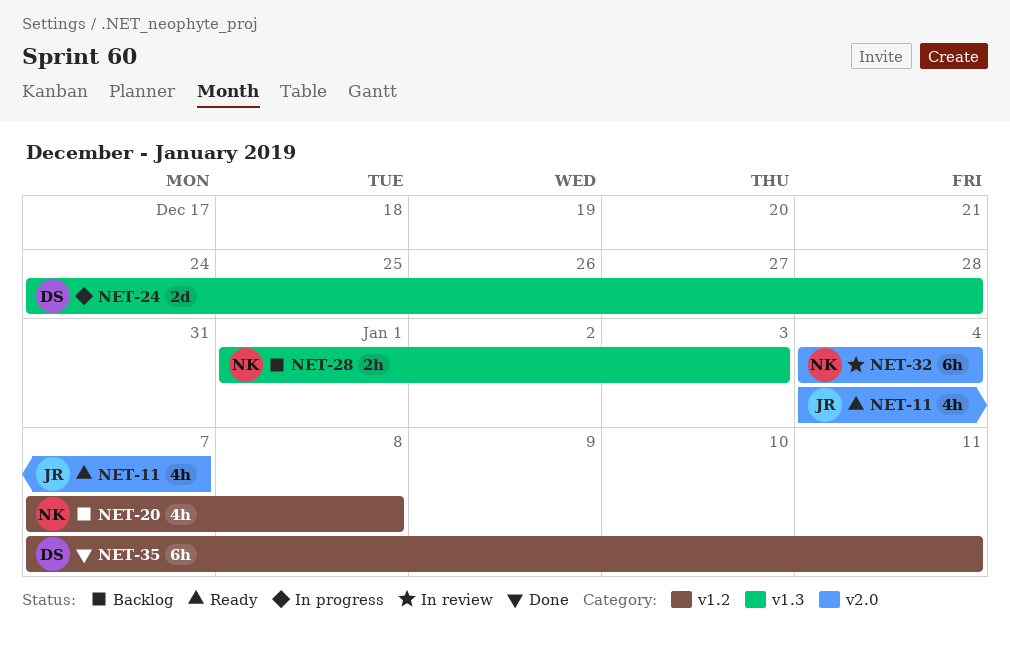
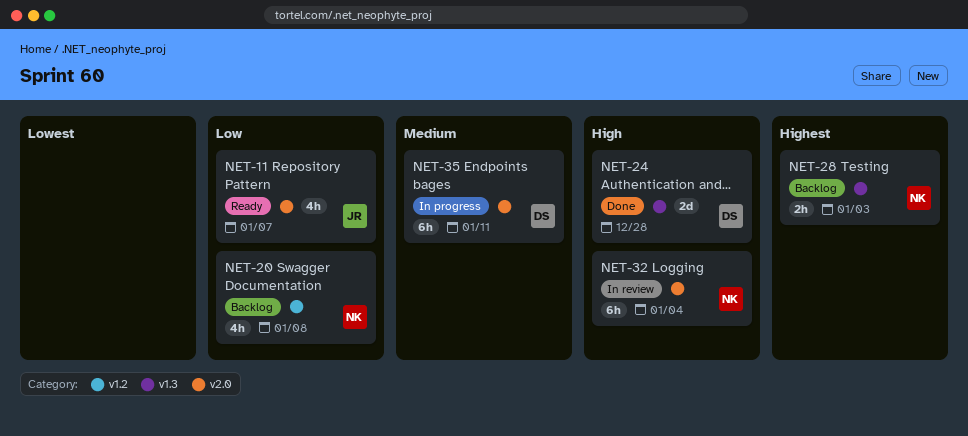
NET-24, status: In progress -> Done
NET-35, status: Done -> In progress
NET-35, label: v1.2 -> v2.0

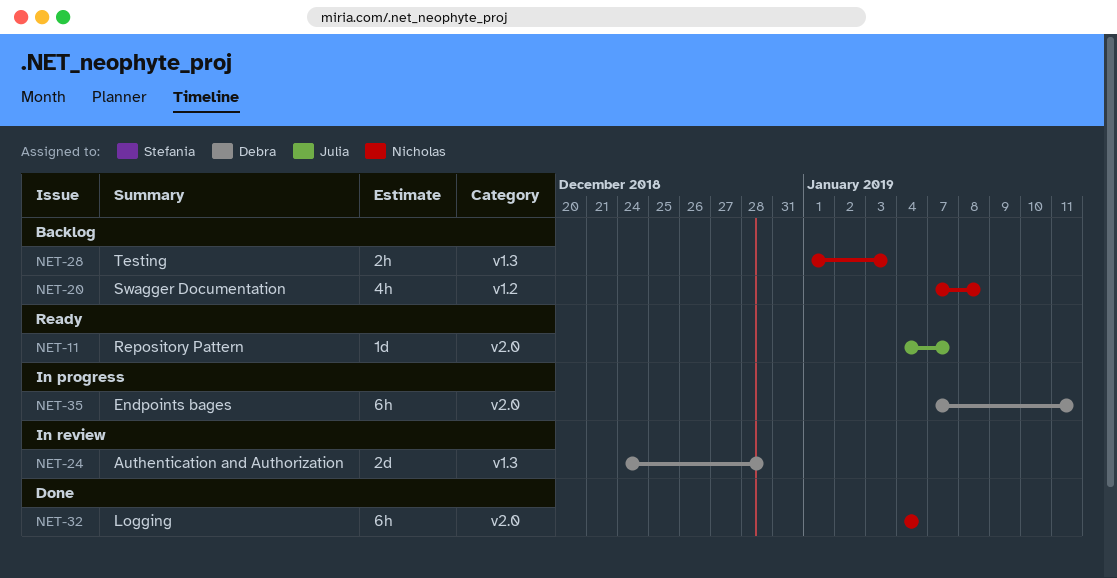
NET-11, estimate: 4h -> 1d
NET-24, status: Done -> In review
NET-32, status: In review -> Done

